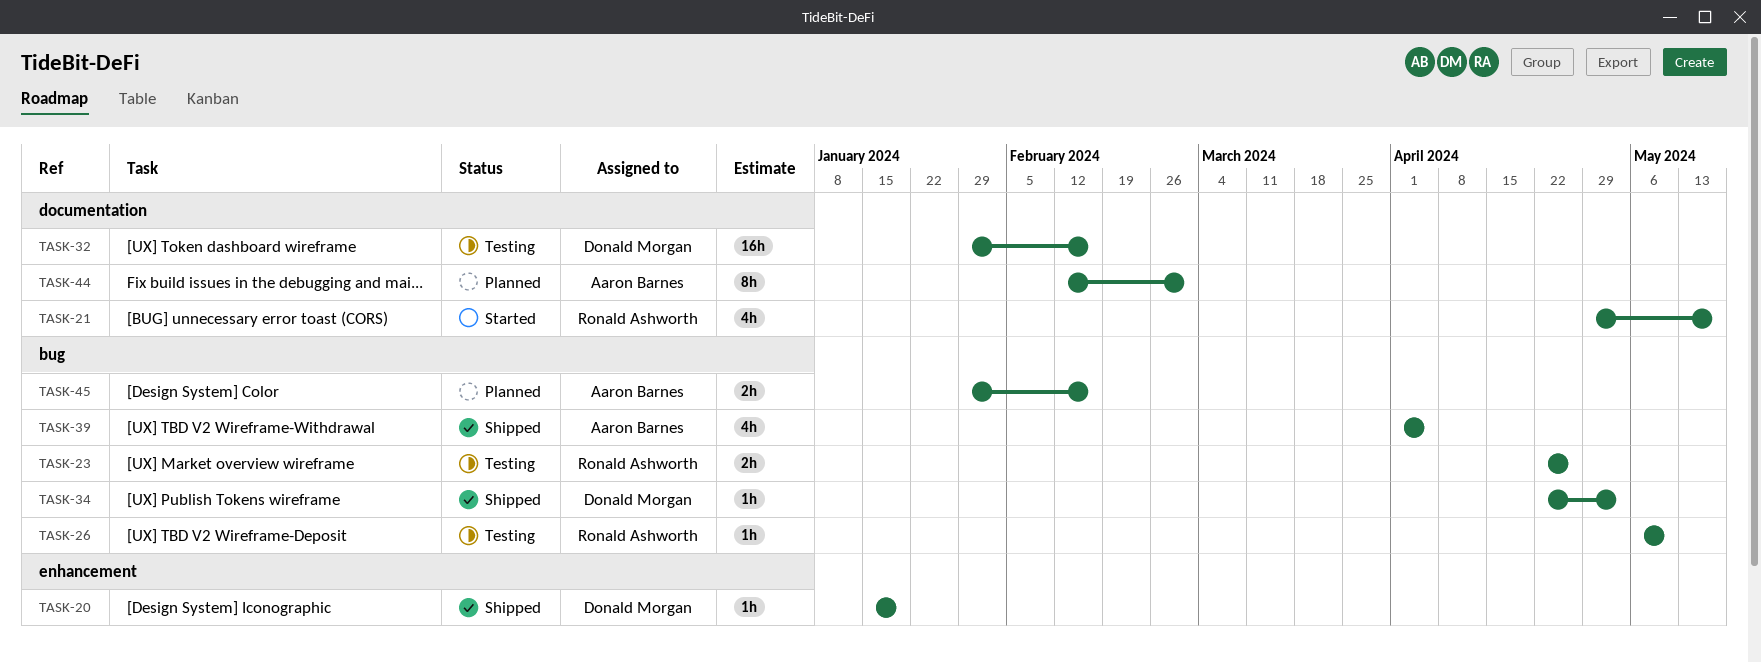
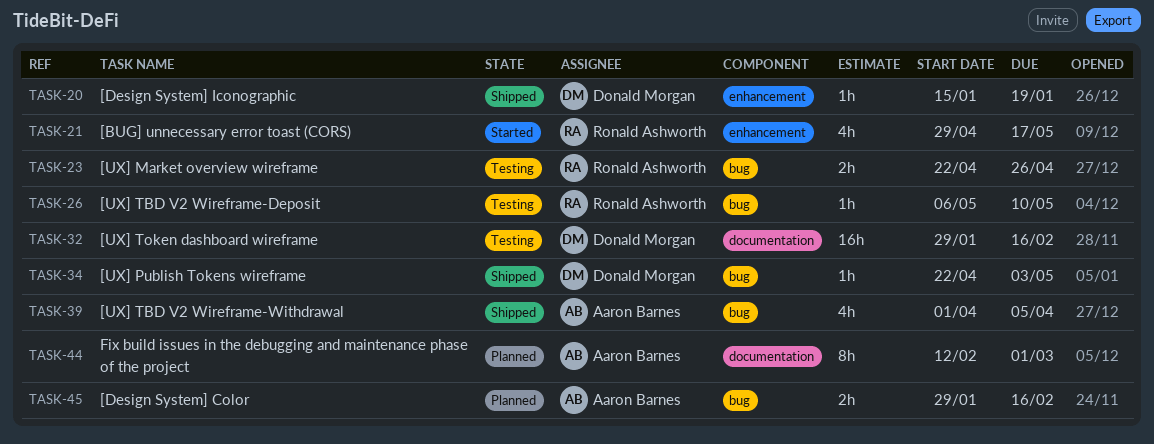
TASK-21, label: documentation -> enhancement

